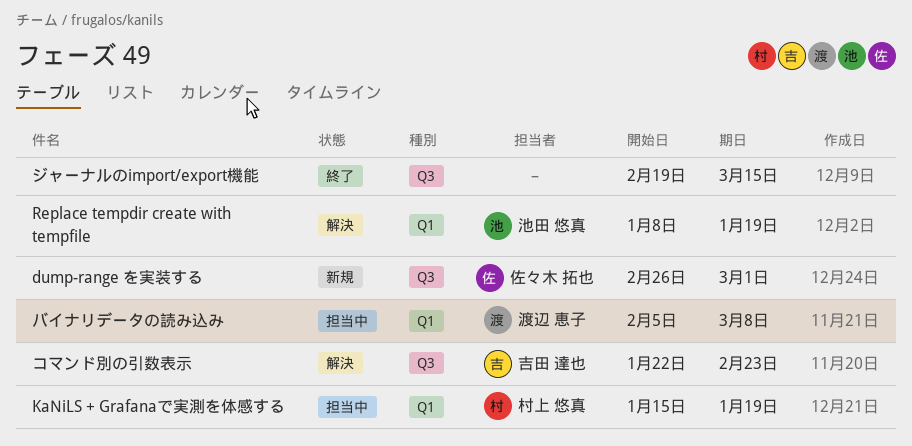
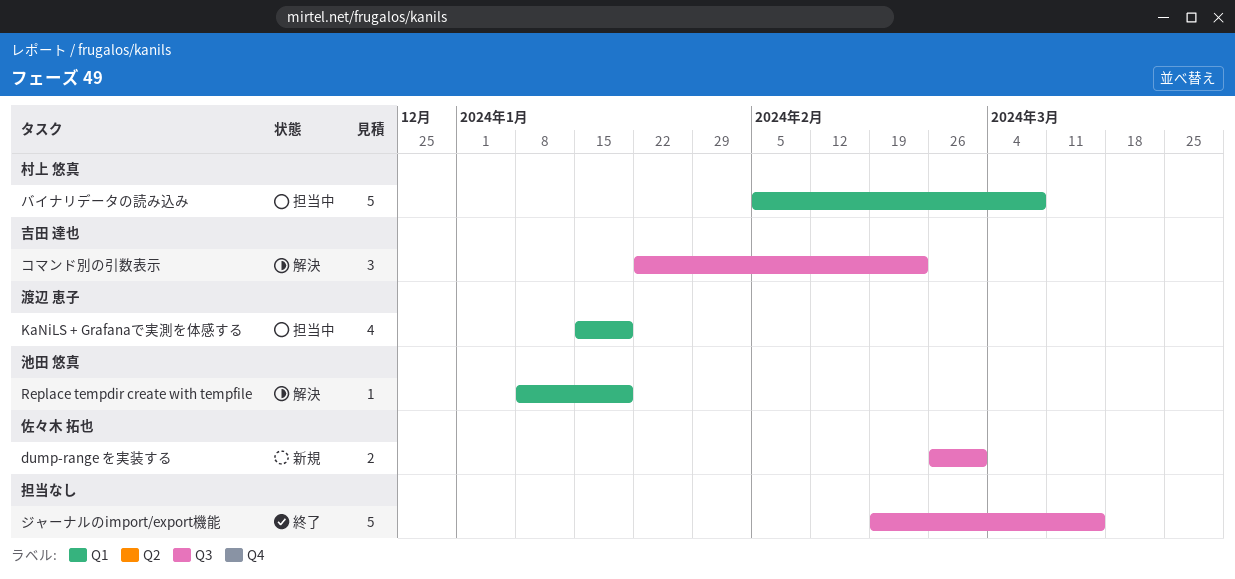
KaNiLS + Grafanaで実測を体感する, owner: 村上 悠真 -> 渡辺 恵子
バイナリデータの読み込み, owner: 渡辺 恵子 -> 村上 悠真

